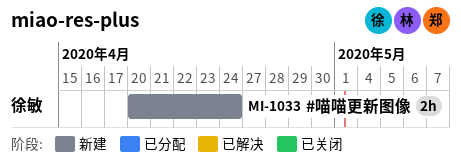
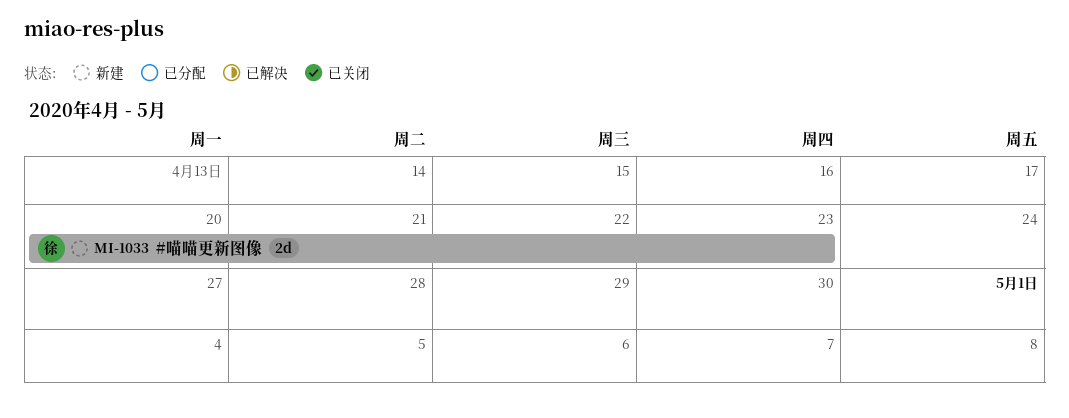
MI-1033, estimate: 2h -> 2d
MI-1033, due: Apr 24 -> Apr 23

